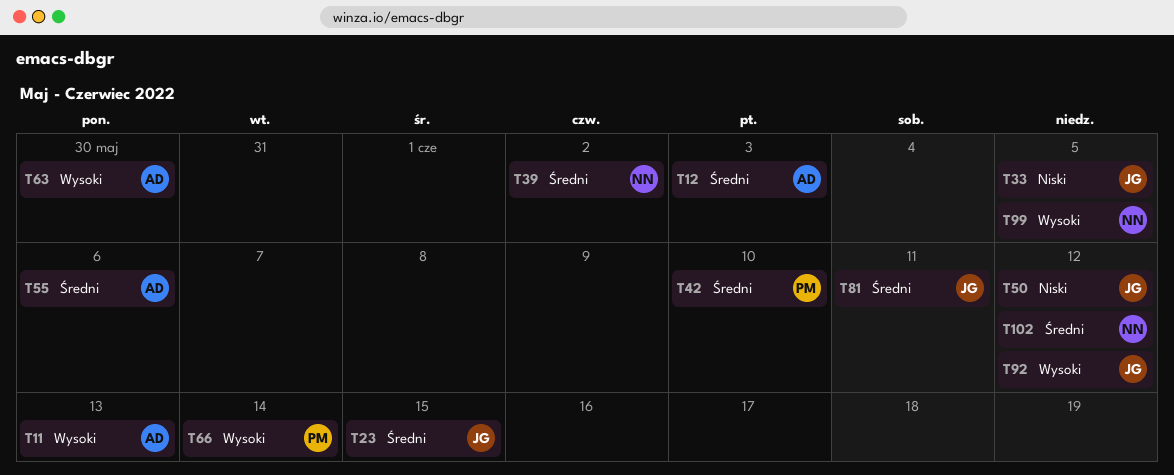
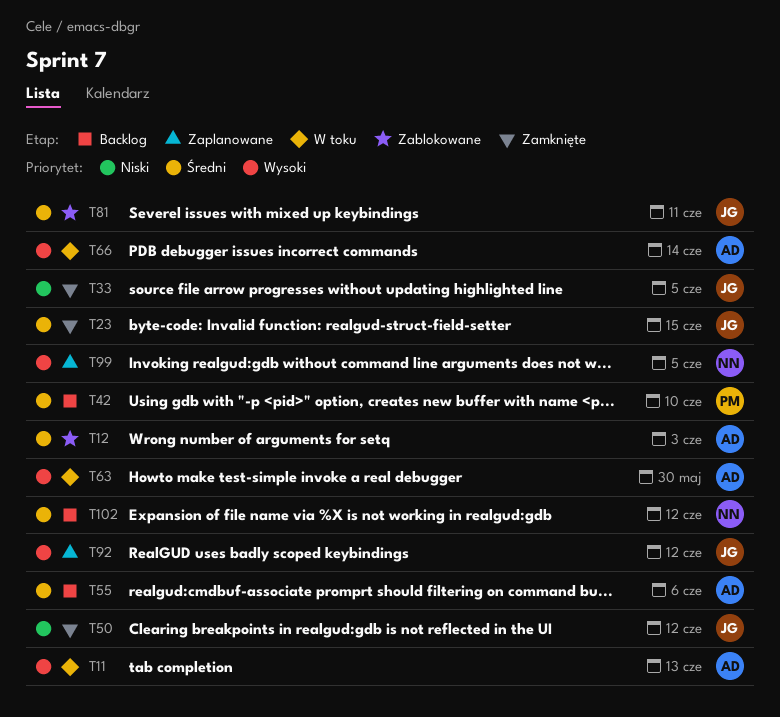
T39: present -> none
T66, owner: PM -> AD

